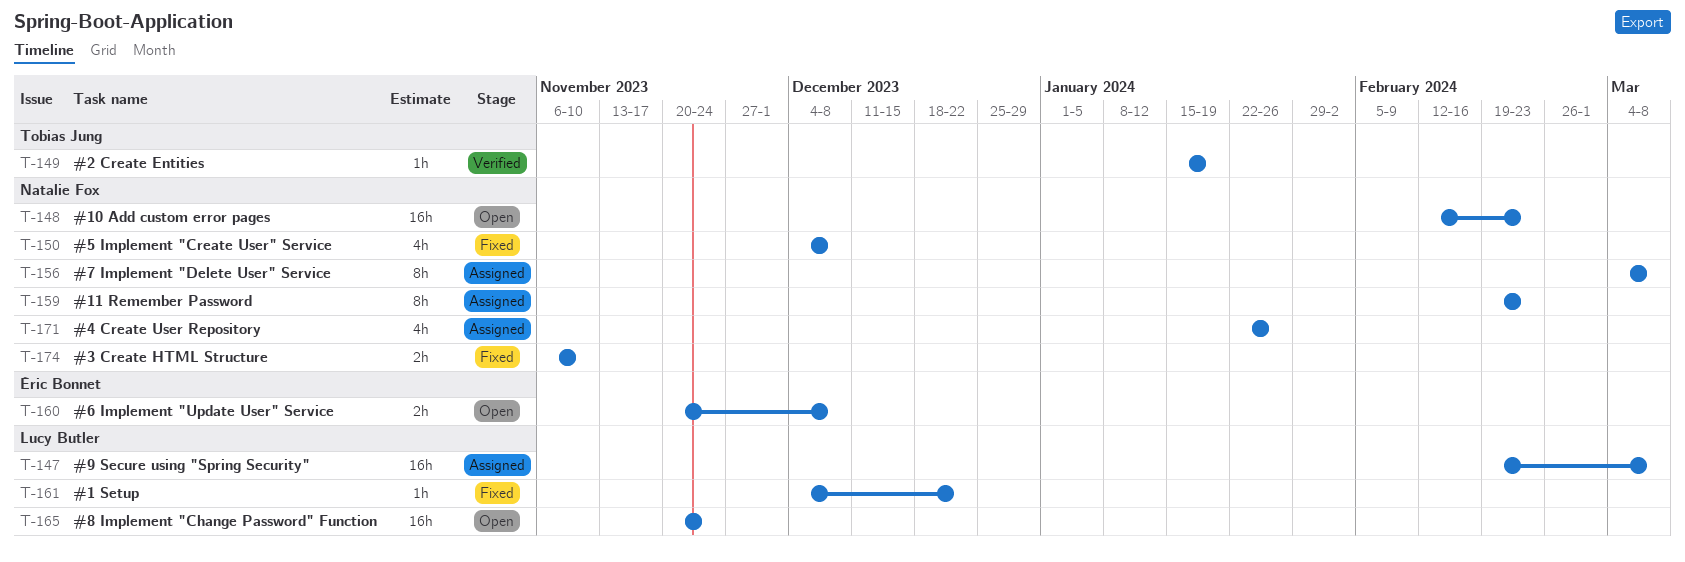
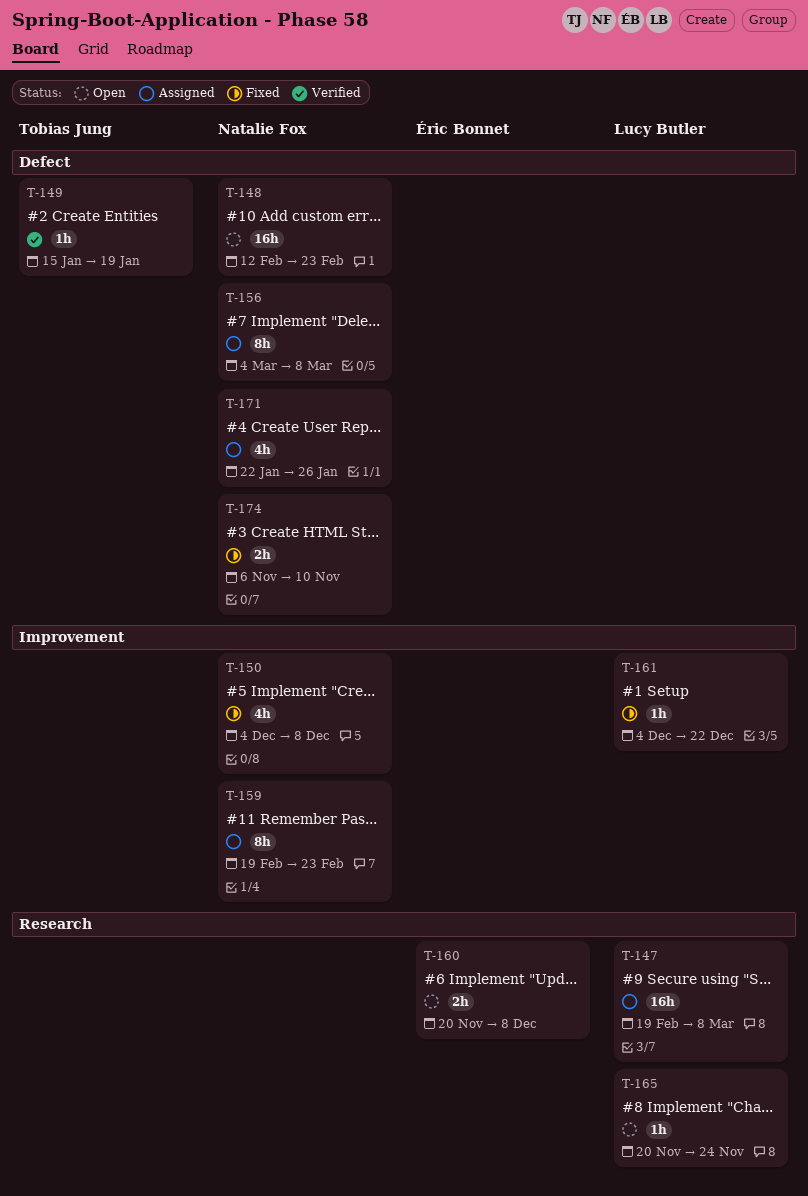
T-165, estimate: 16h -> 1h

